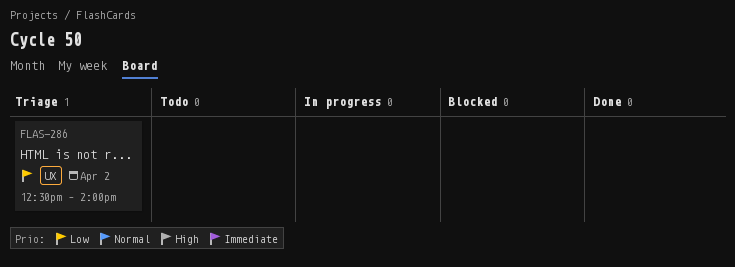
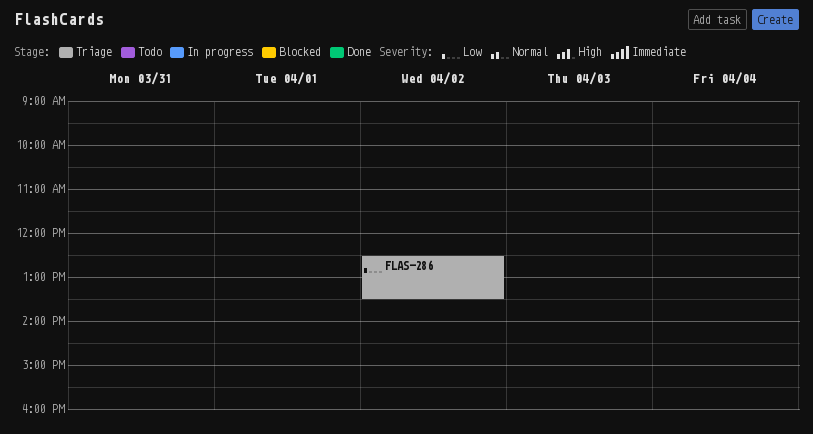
FLAS-286, ends: 14:00 -> 13:30

